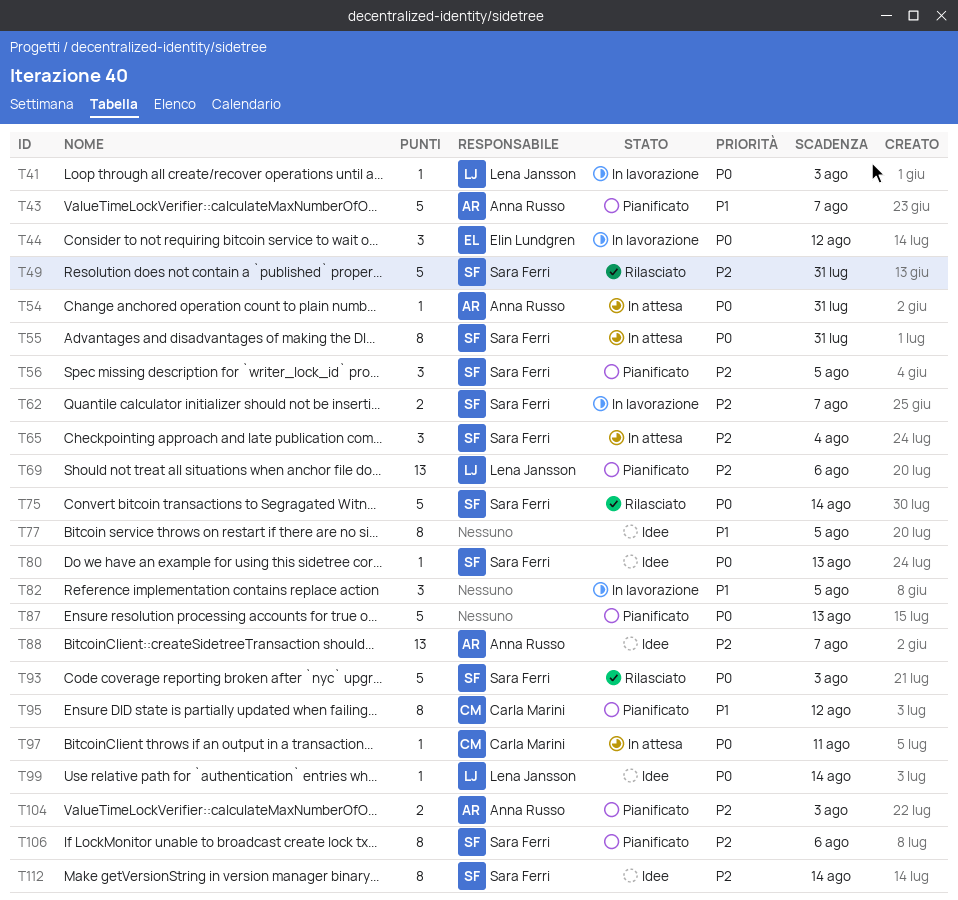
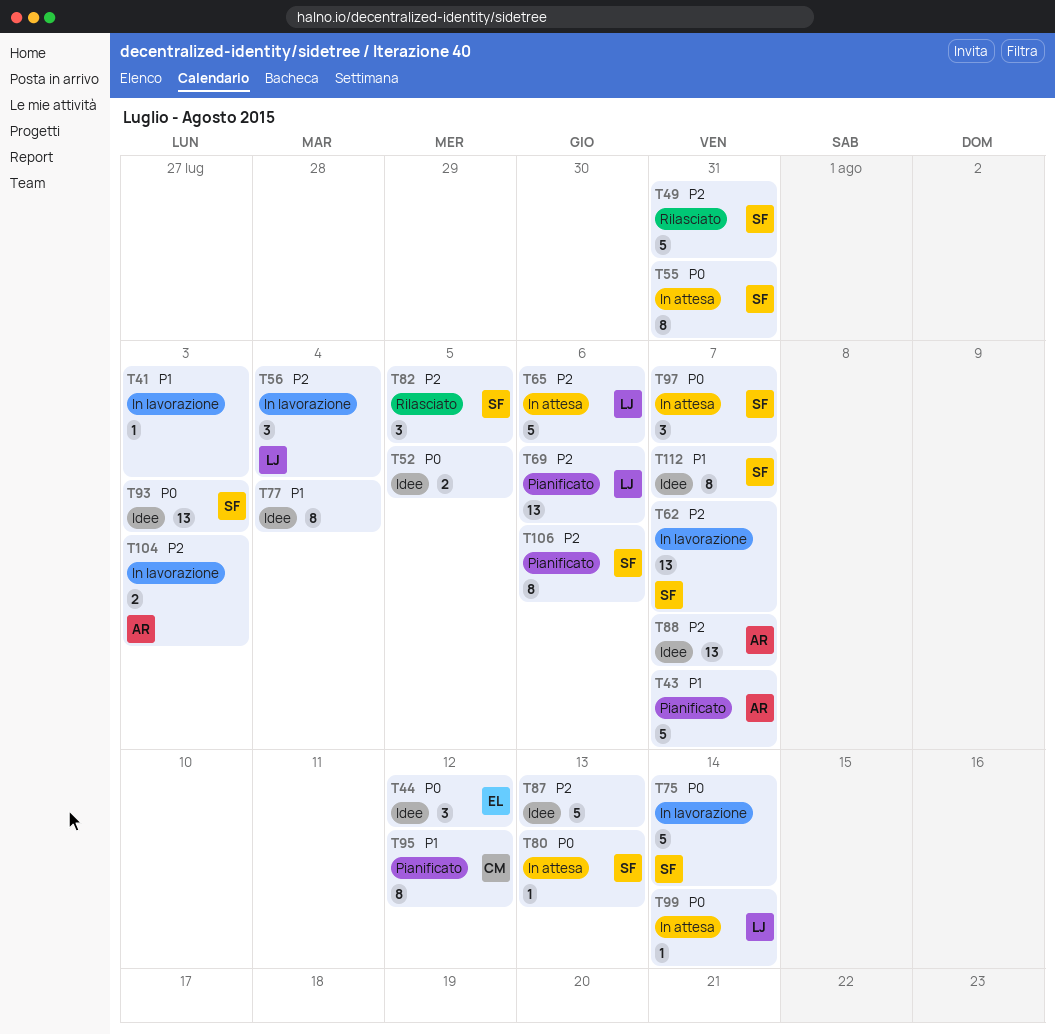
T41, owner: Lena Jansson -> none
T41, priority: P0 -> P1
T44, status: In lavorazione -> Idee
T52: none -> present
T54: present -> none
T56, status: Pianificato -> In lavorazione
T56, owner: Sara Ferri -> Lena Jansson
T56, due: Aug 5 -> Aug 4
T62, estimate: 2 -> 13
T65, owner: Sara Ferri -> Lena Jansson
T65, estimate: 3 -> 5
T65, due: Aug 4 -> Aug 6
T75, status: Rilasciato -> In lavorazione
T77, due: Aug 5 -> Aug 4
T80, status: Idee -> In attesa
T82, status: In lavorazione -> Rilasciato
T82, owner: none -> Sara Ferri
T82, priority: P1 -> P2
T87, status: Pianificato -> Idee
T87, priority: P0 -> P2
T93, status: Rilasciato -> Idee
T93, estimate: 5 -> 13
T97, owner: Carla Marini -> Sara Ferri
T97, estimate: 1 -> 3
T97, due: Aug 11 -> Aug 7
T99, status: Idee -> In attesa
T104, status: Pianificato -> In lavorazione
T112, priority: P2 -> P1
T112, due: Aug 14 -> Aug 7

